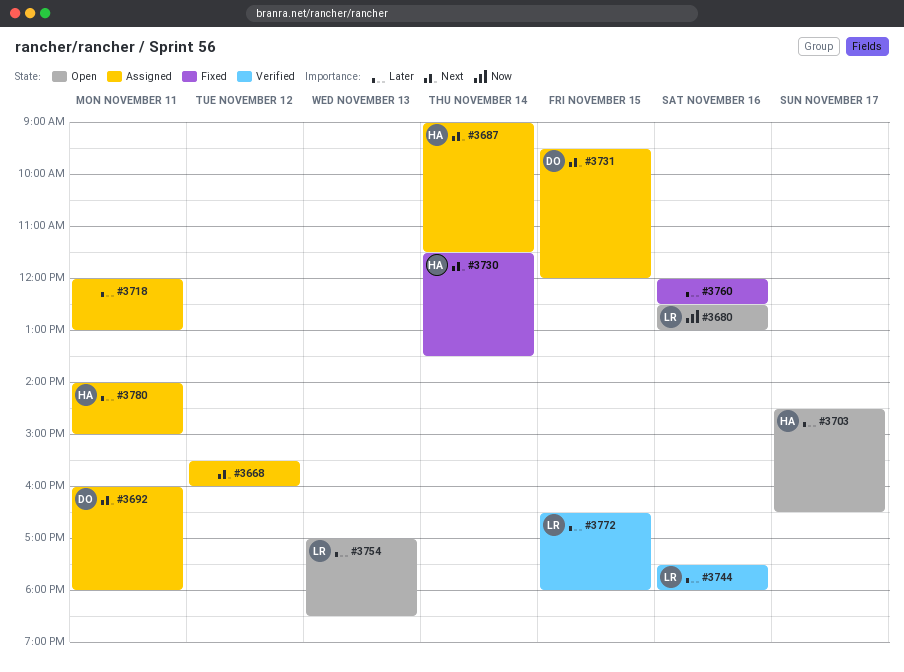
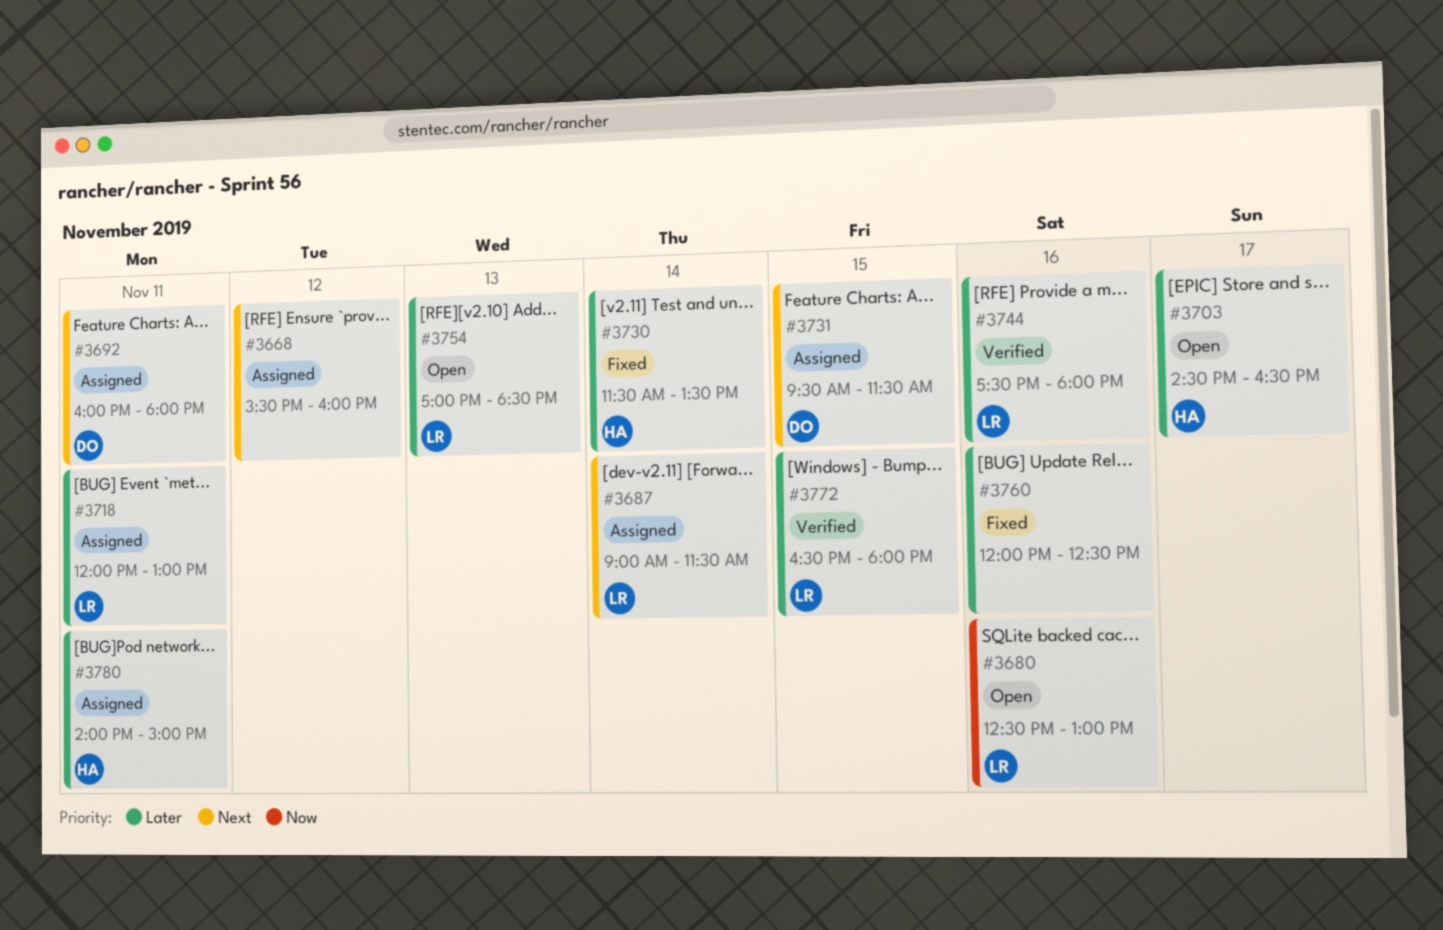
#3687, owner: HA -> LR
#3718, owner: none -> LR
#3730, priority: Next -> Later
#3731, ends: 12:00 -> 11:30

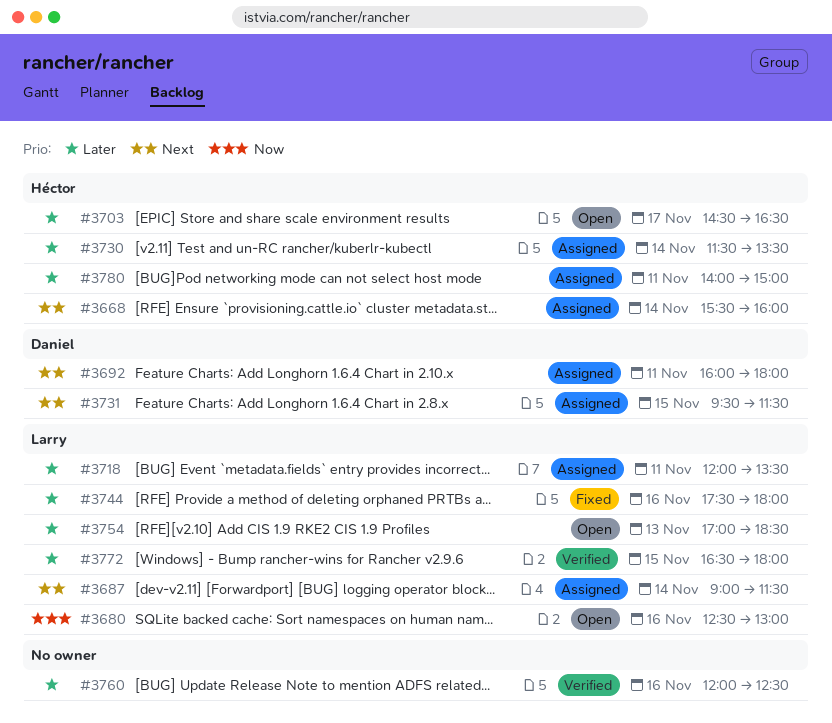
#3668, owner: none -> Héctor
#3668, day: Nov 12 -> Nov 14
#3718, ends: 13:00 -> 13:30
#3730, status: Fixed -> Assigned
#3744, status: Verified -> Fixed
#3760, status: Fixed -> Verified

